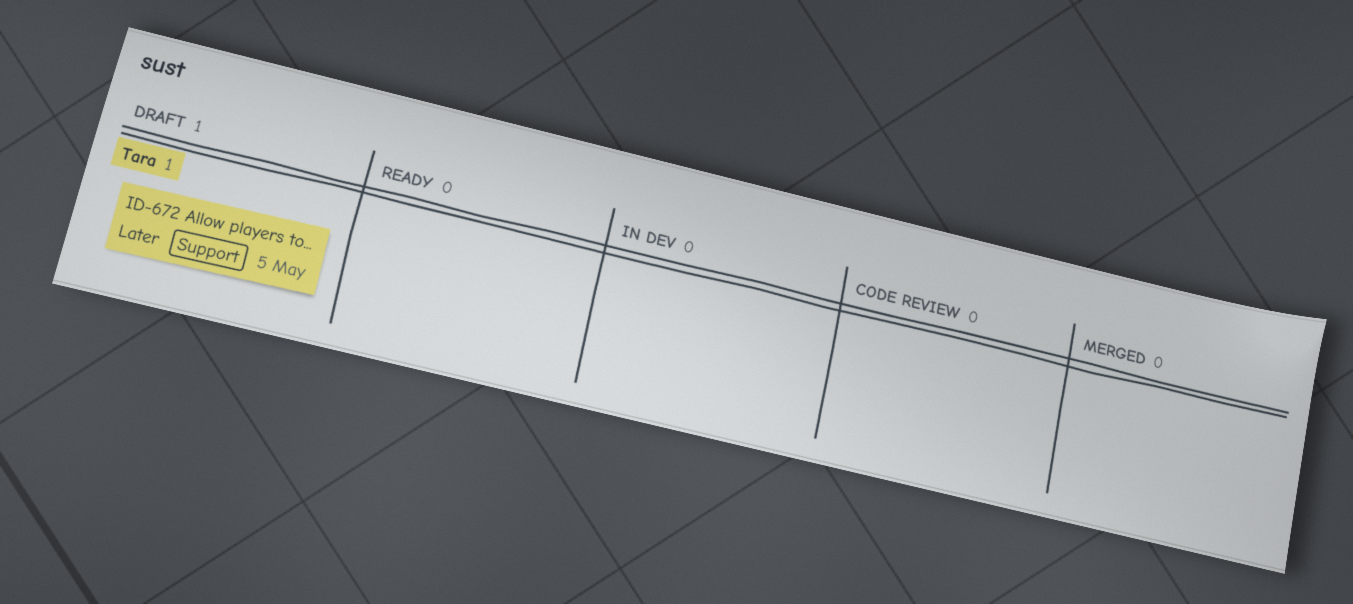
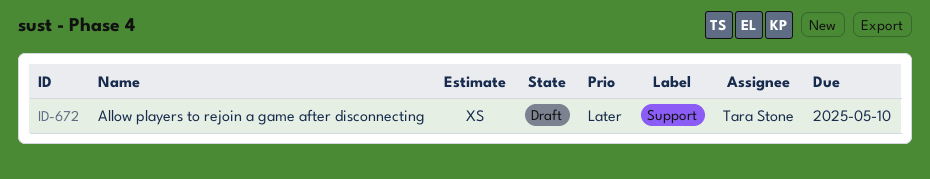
ID-672, due: May 5 -> May 10

